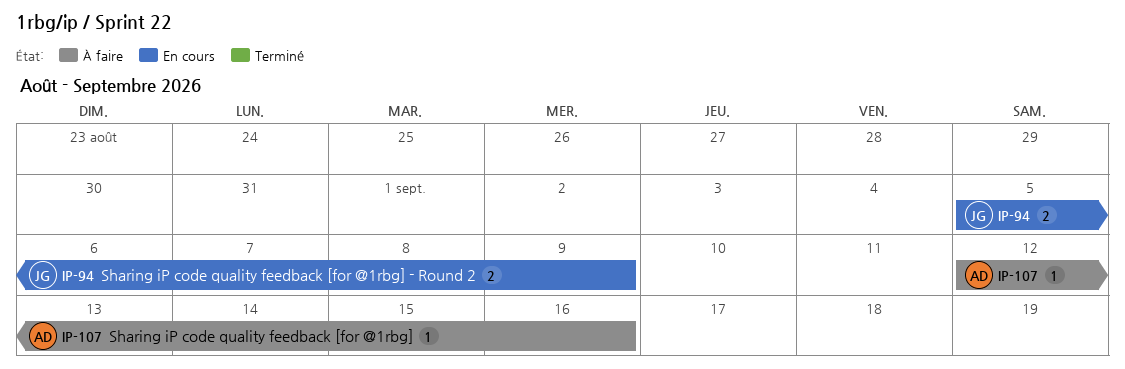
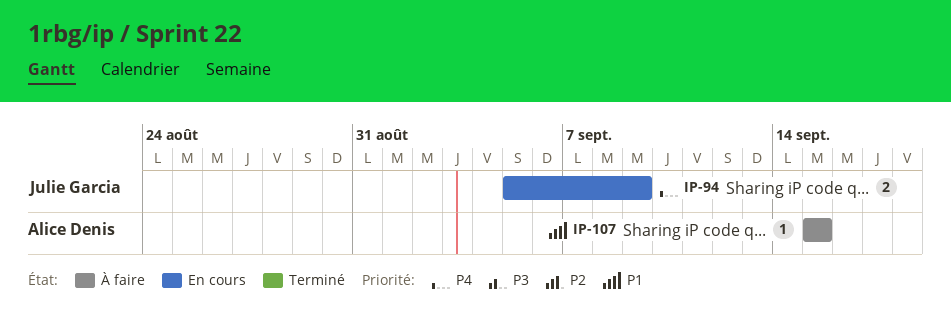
IP-107, start: Sep 12 -> Sep 15
IP-107, due: Sep 16 -> Sep 15

